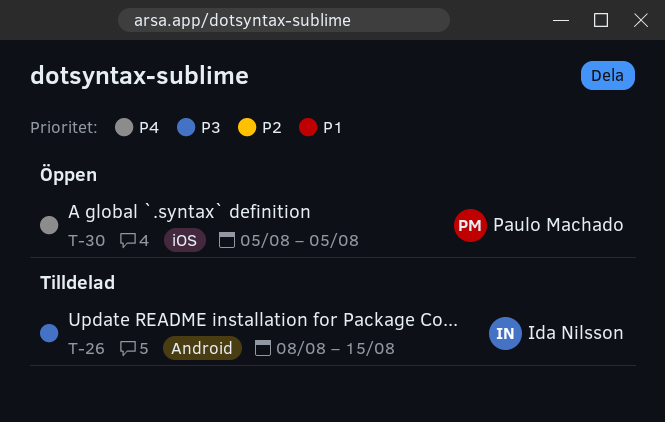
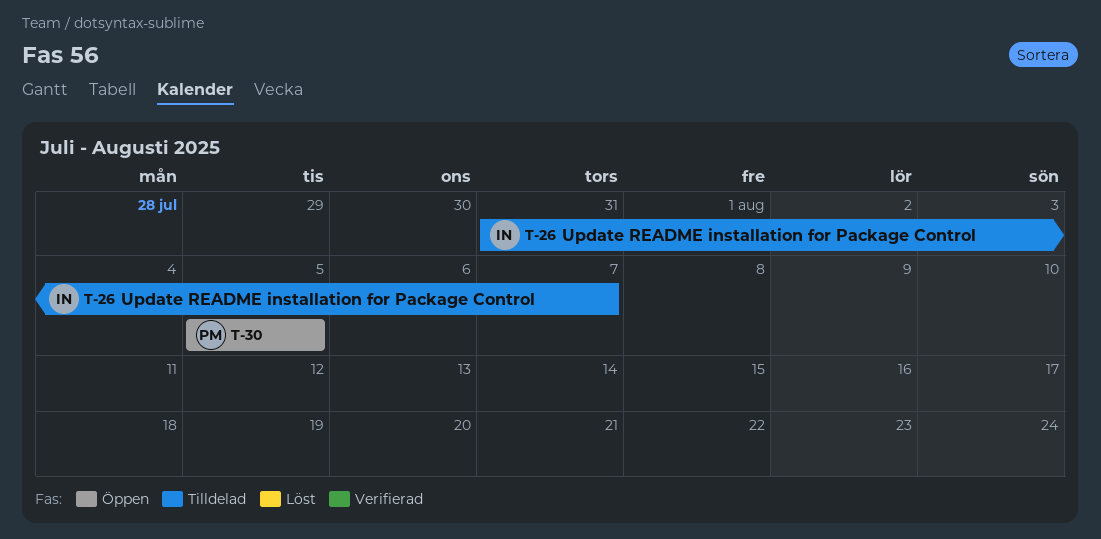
T-26, start: Aug 8 -> Jul 31
T-26, due: Aug 15 -> Aug 7

